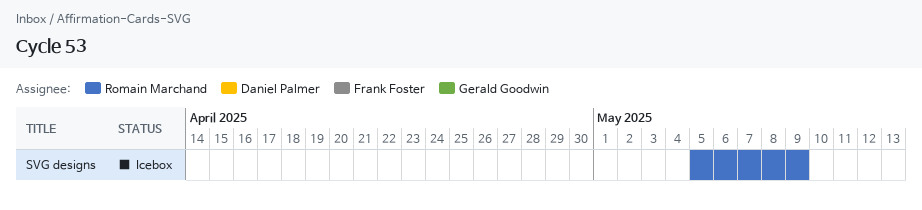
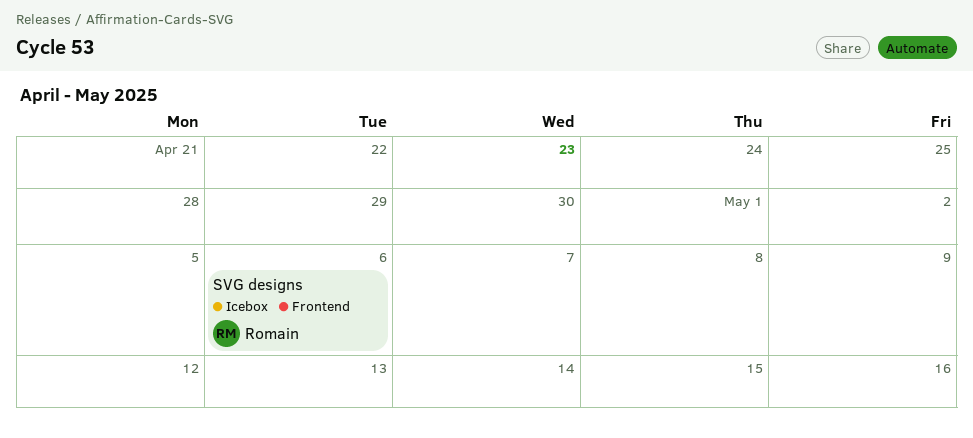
SVG designs, due: May 9 -> May 6

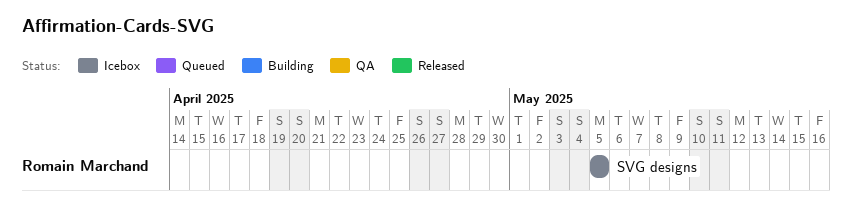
SVG designs, due: May 6 -> May 5

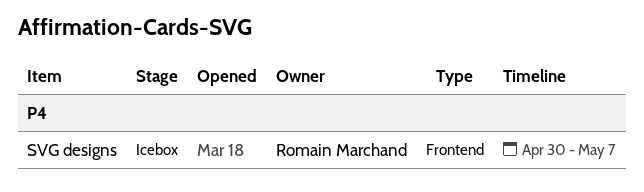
SVG designs, start: May 5 -> Apr 30
SVG designs, due: May 5 -> May 7

